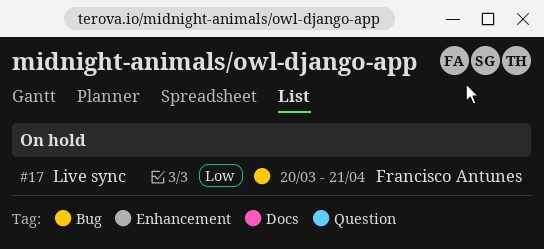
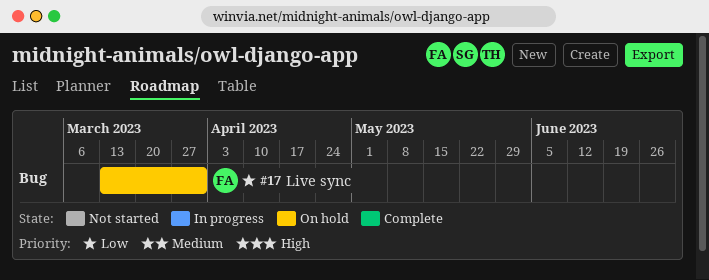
#17, start: Mar 20 -> Mar 13
#17, due: Apr 21 -> Mar 31

